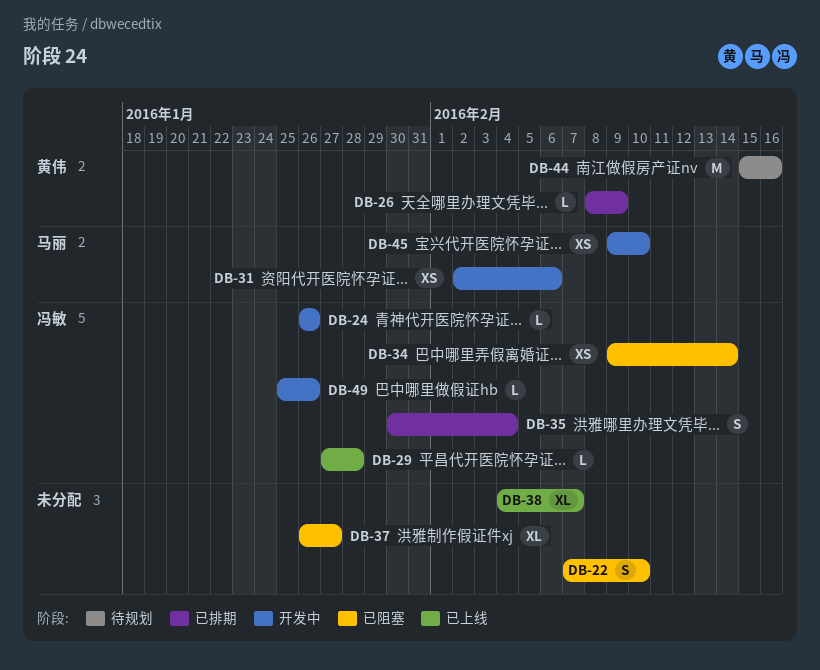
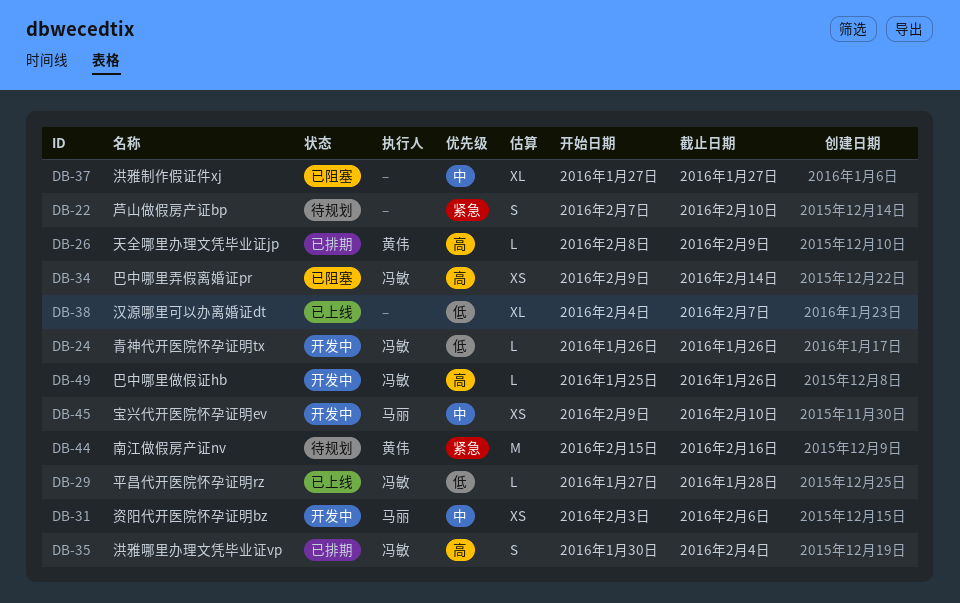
DB-22, status: 已阻塞 -> 待规划
DB-31, start: Feb 2 -> Feb 3
DB-37, start: Jan 26 -> Jan 27

